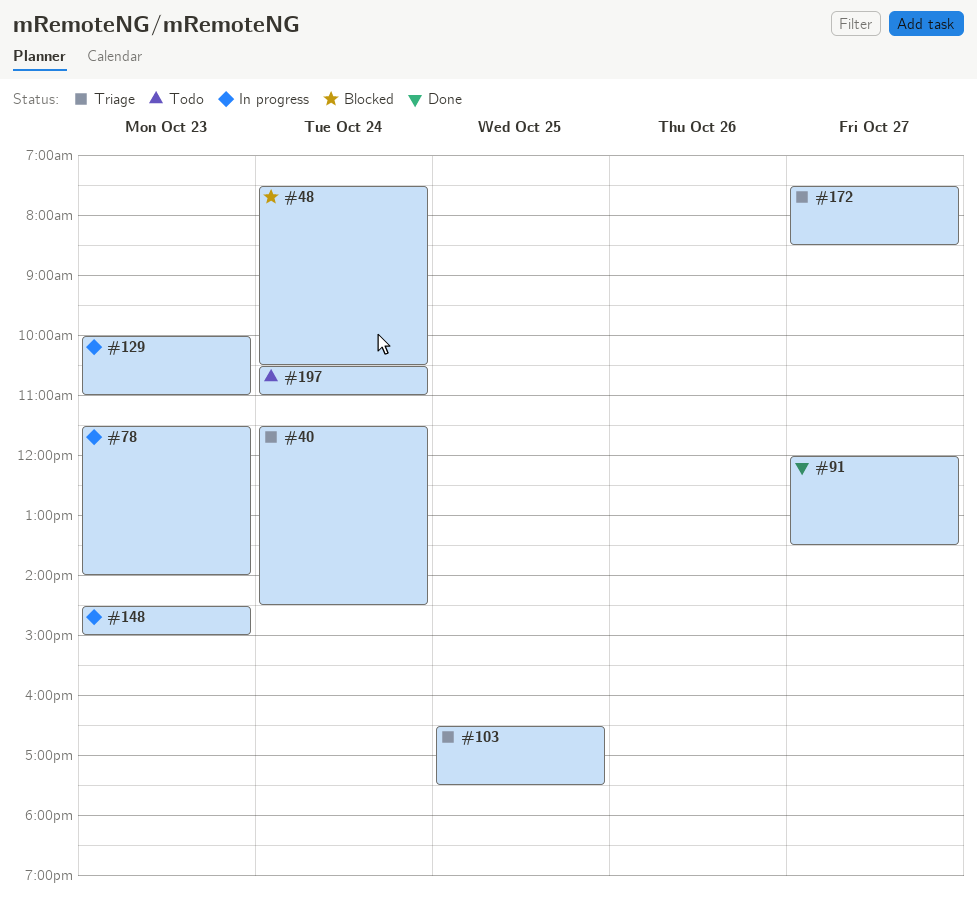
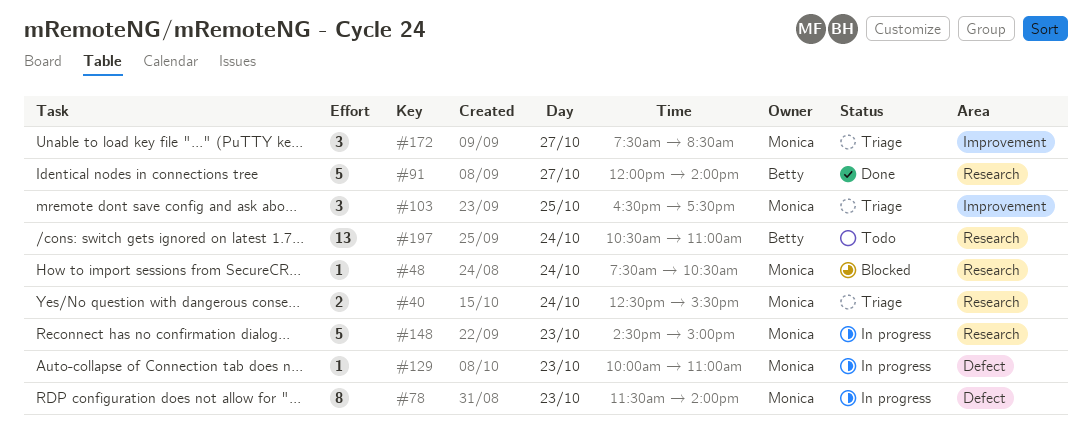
#40, begins: 11:30 -> 12:30
#40, ends: 14:30 -> 15:30
#91, ends: 13:30 -> 14:00

